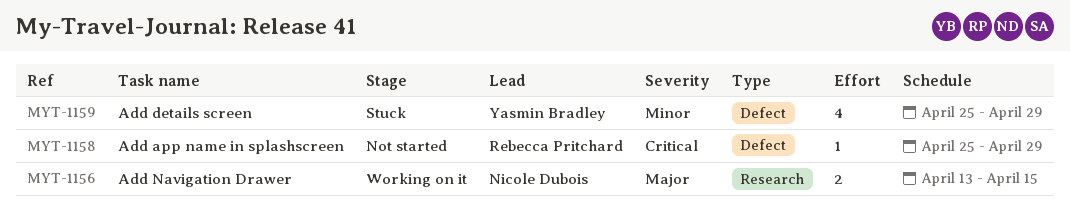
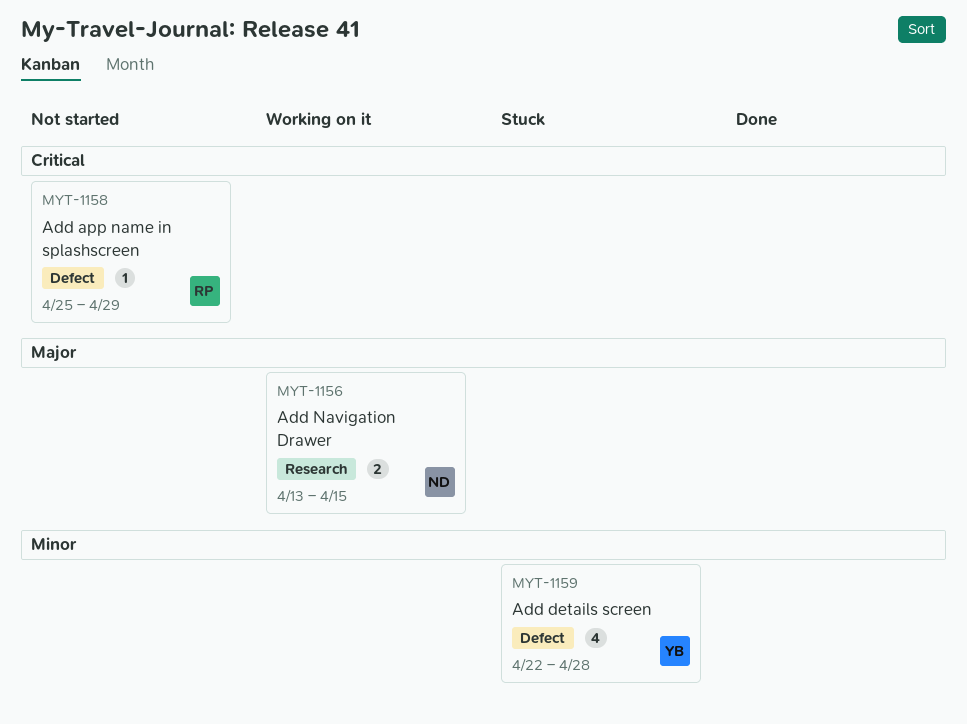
MYT-1159, start: Apr 25 -> Apr 22
MYT-1159, due: Apr 29 -> Apr 28

